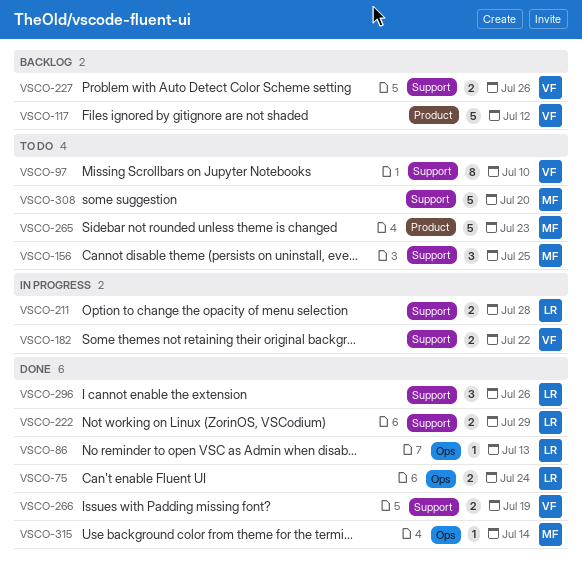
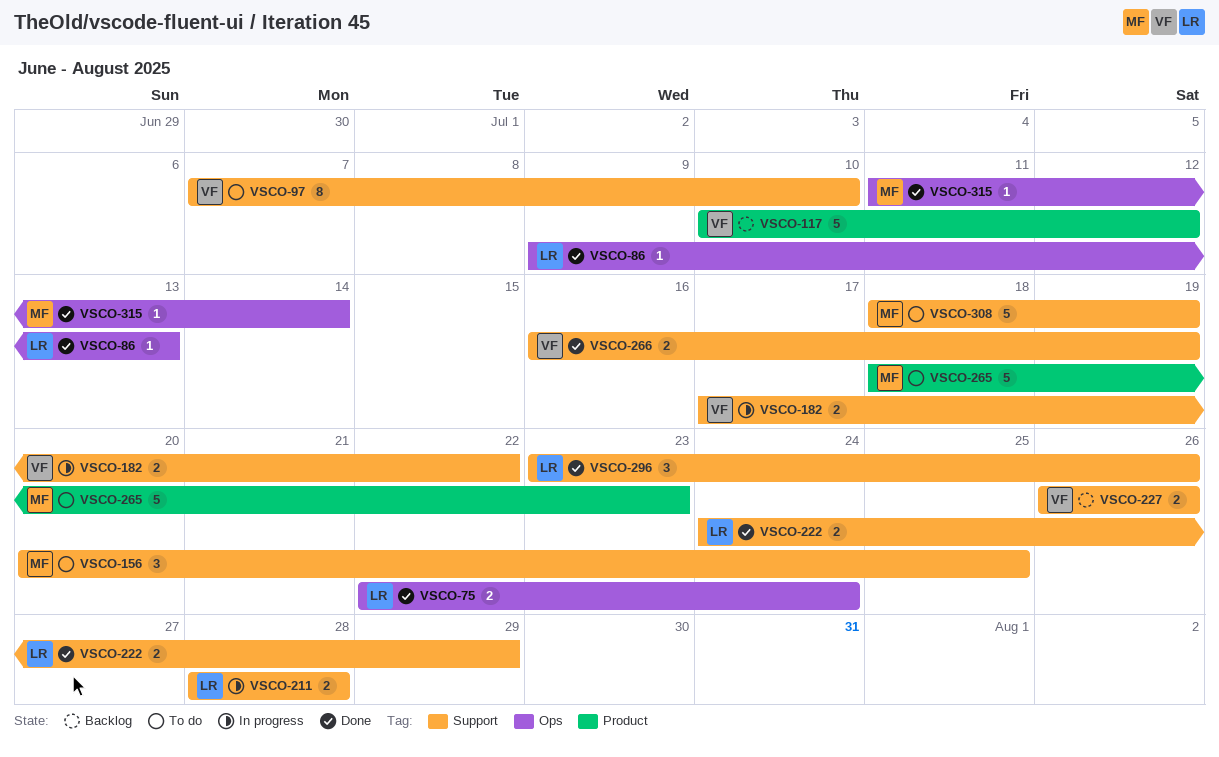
VSCO-308, due: Jul 20 -> Jul 19

